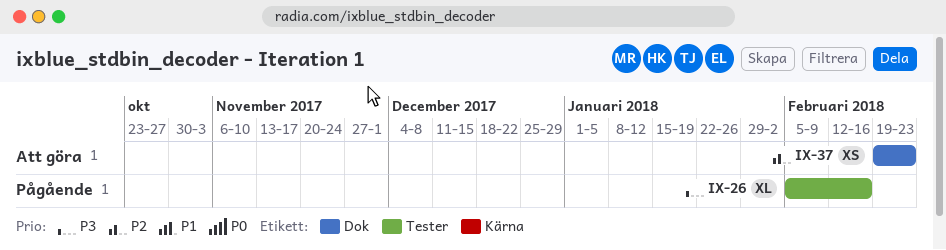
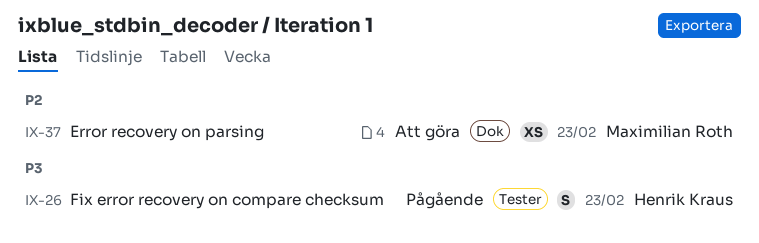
IX-26, estimate: XL -> S
IX-26, due: Feb 16 -> Feb 23

